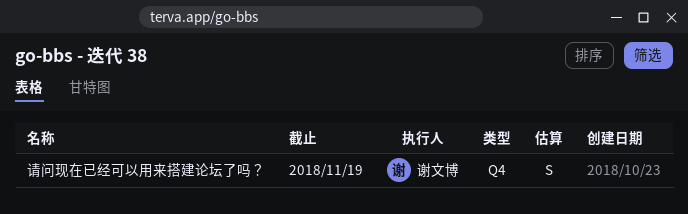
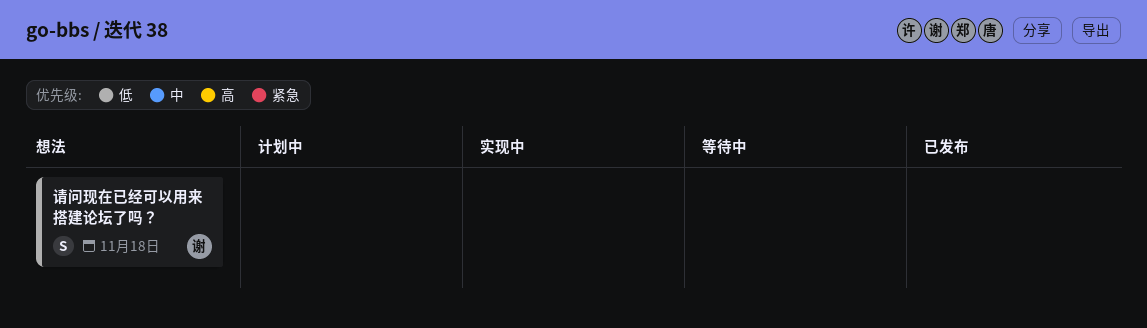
请问现在已经可以用来搭建论坛了吗？, due: Nov 19 -> Nov 18

